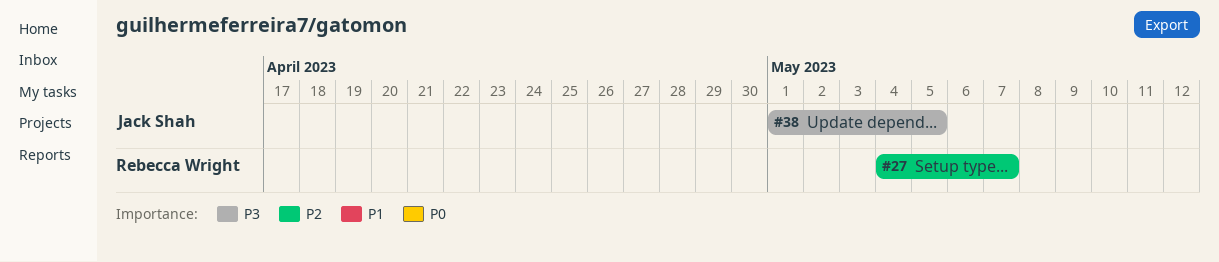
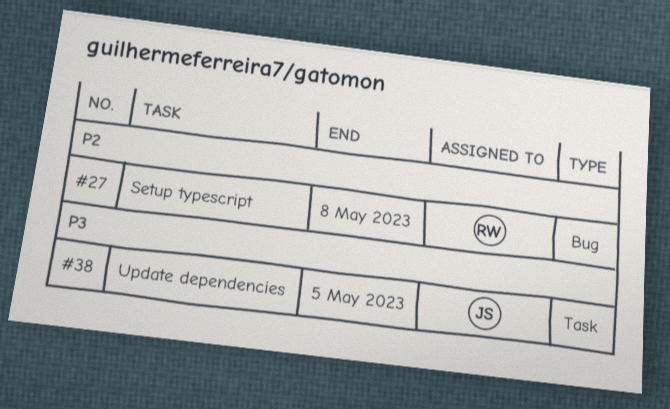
#27, due: May 7 -> May 8

